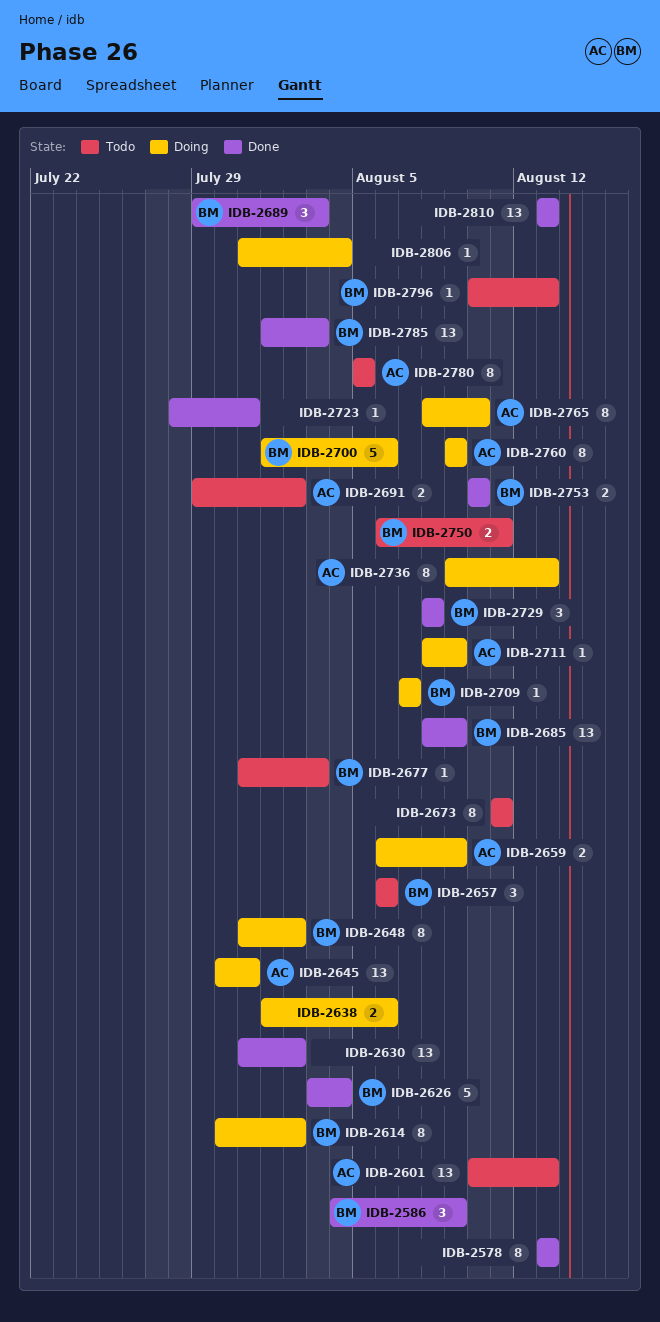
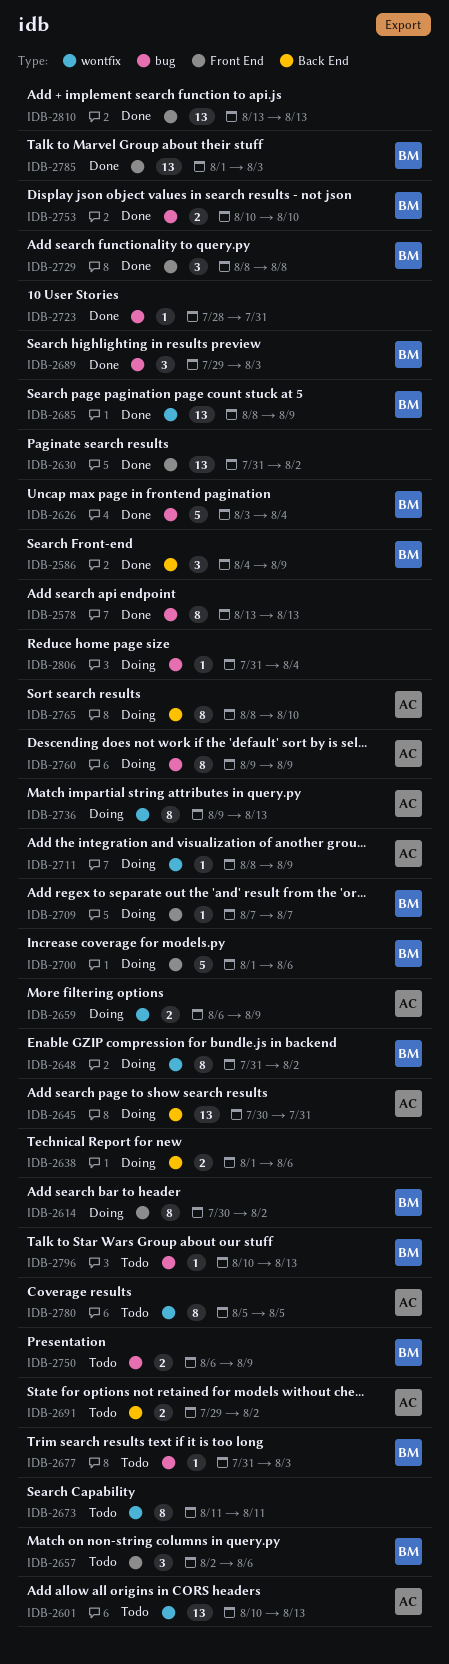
IDB-2657, start: Aug 6 -> Aug 2
IDB-2750, due: Aug 11 -> Aug 9

